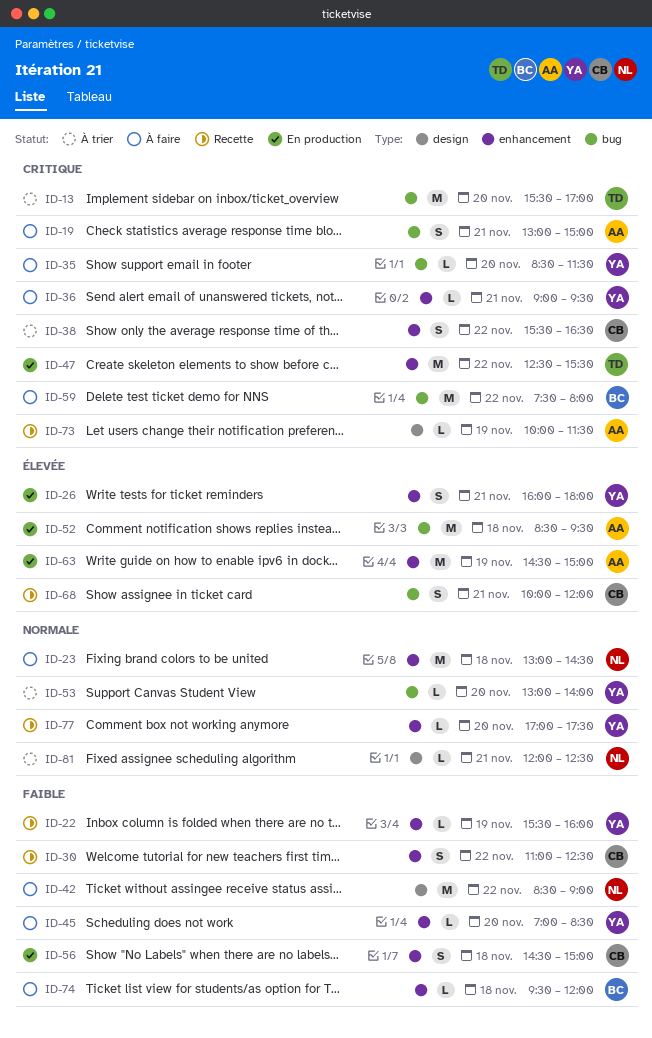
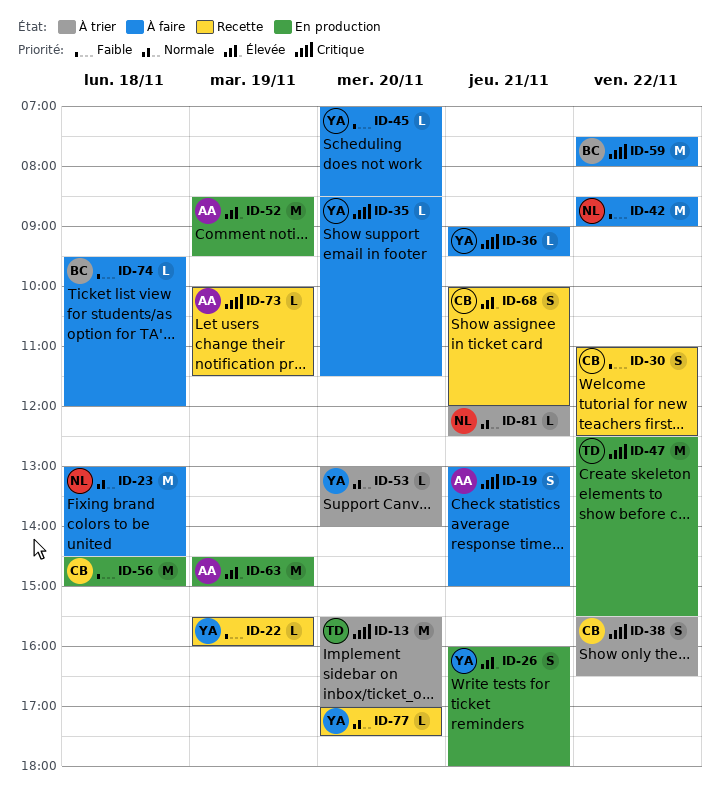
ID-52, day: Nov 18 -> Nov 19
ID-56, estimate: S -> M

